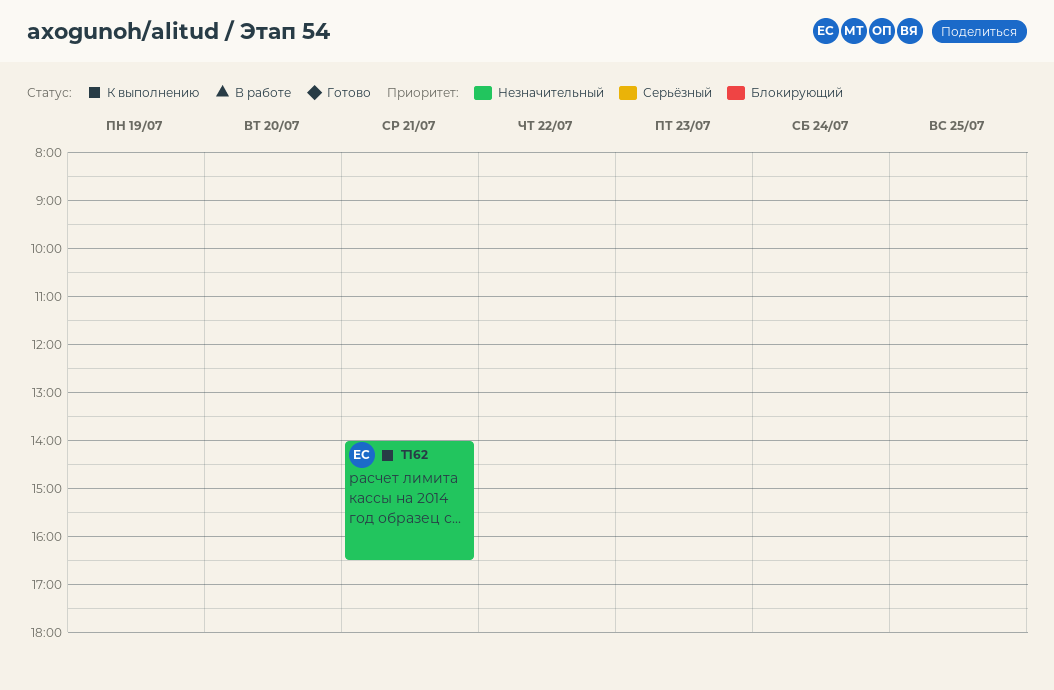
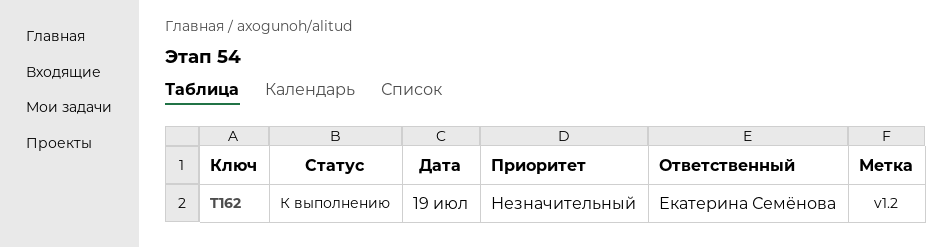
T162, day: Jul 21 -> Jul 19

